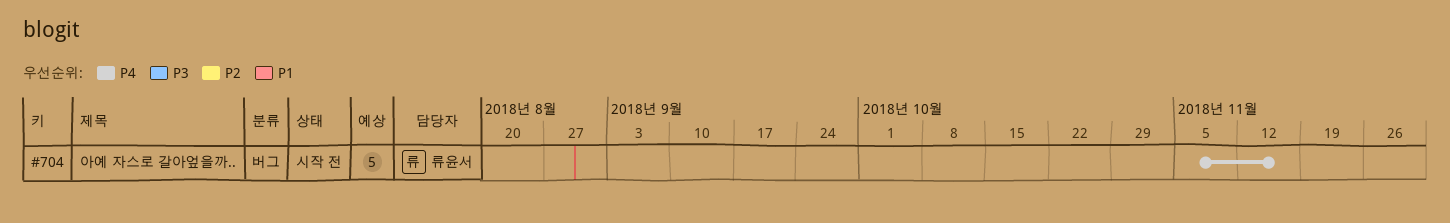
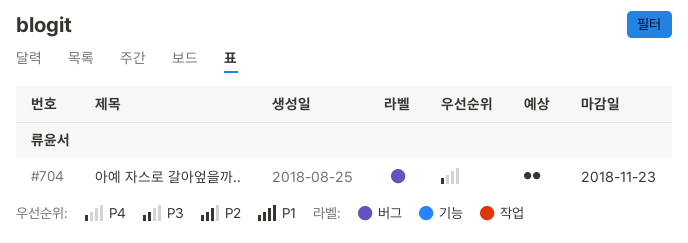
#704, estimate: 5 -> 2
#704, due: Nov 16 -> Nov 23

